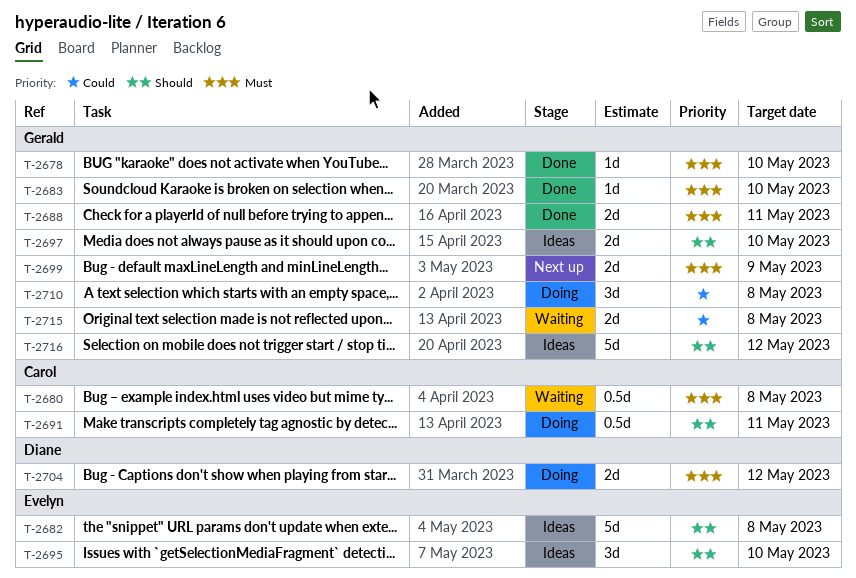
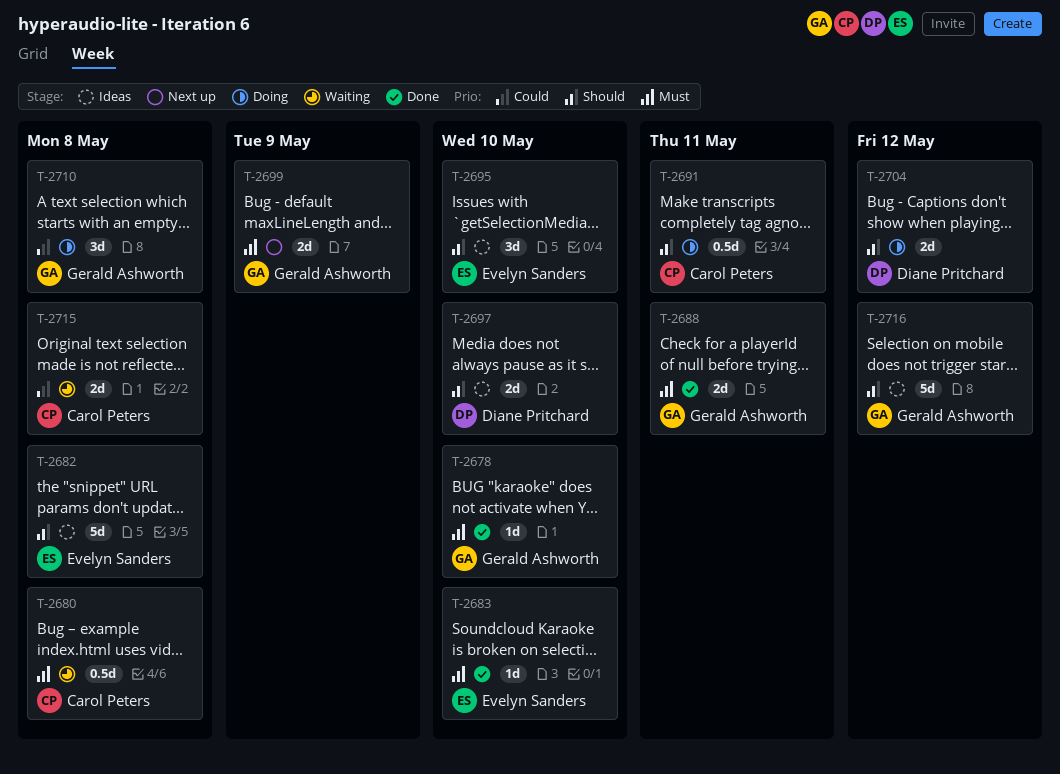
T-2683, owner: Gerald Ashworth -> Evelyn Sanders
T-2697, owner: Gerald Ashworth -> Diane Pritchard
T-2704, priority: Must -> Should
T-2715, owner: Gerald Ashworth -> Carol Peters

